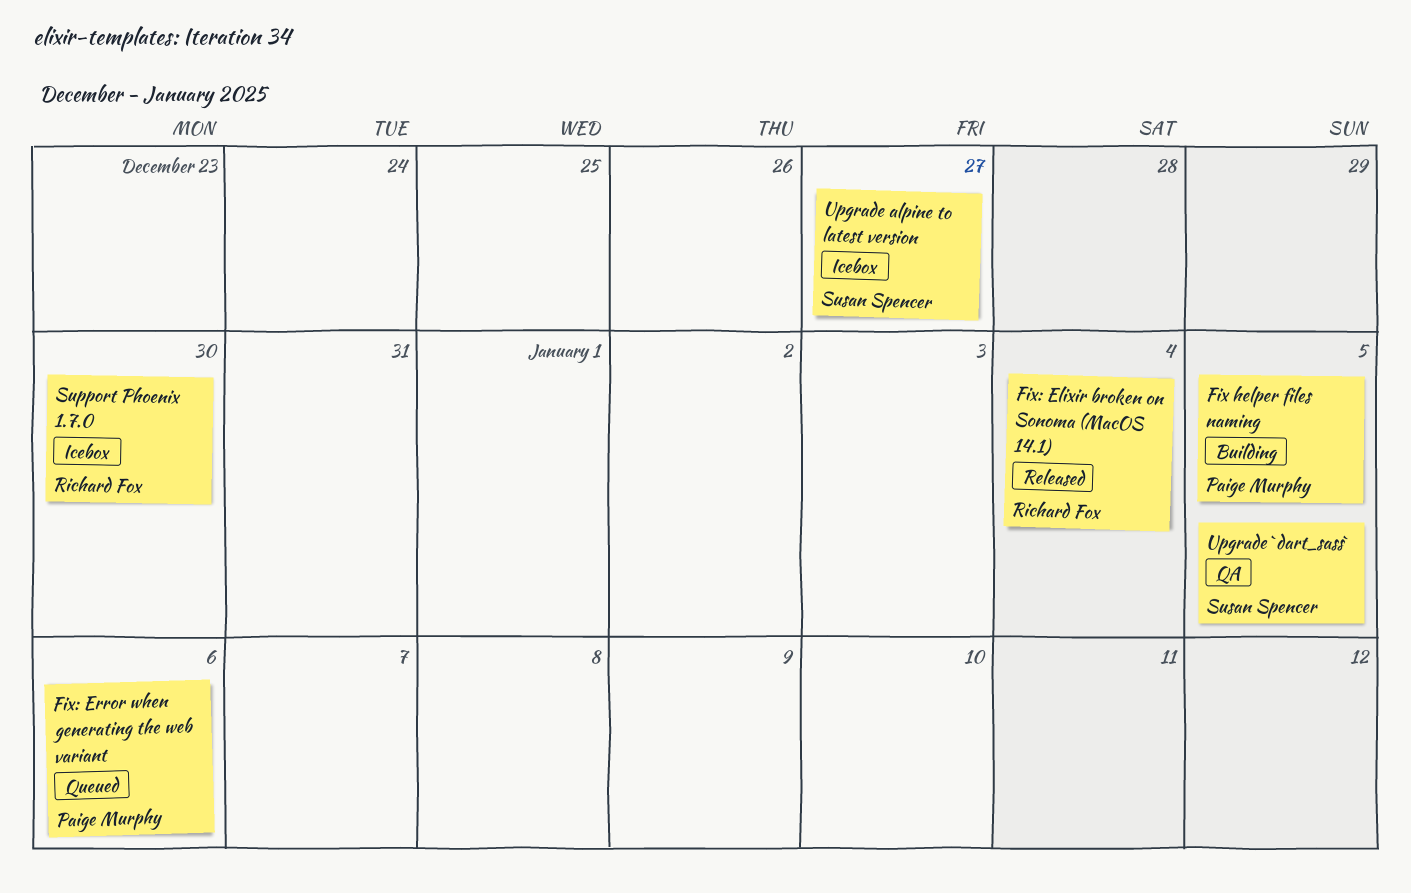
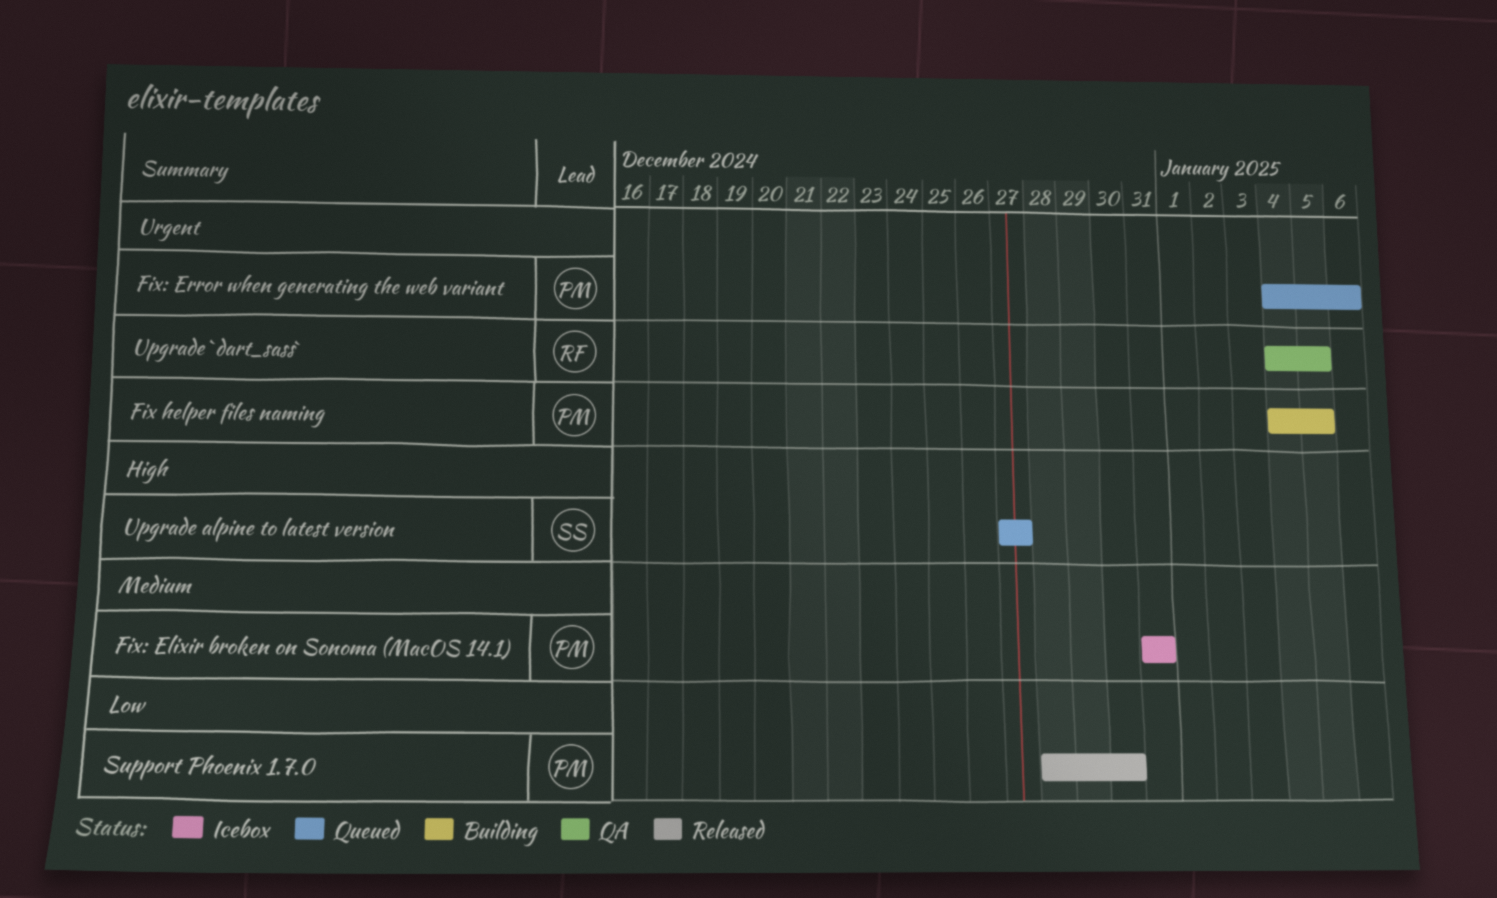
Fix: Elixir broken on Sonoma (MacOS 14.1), status: Released -> Icebox
Fix: Elixir broken on Sonoma (MacOS 14.1), owner: Richard Fox -> Paige Murphy
Fix: Elixir broken on Sonoma (MacOS 14.1), due: Jan 4 -> Dec 31
Support Phoenix 1.7.0, status: Icebox -> Released
Support Phoenix 1.7.0, owner: Richard Fox -> Paige Murphy
Upgrade `dart_sass`, owner: Susan Spencer -> Richard Fox
Upgrade alpine to latest version, status: Icebox -> Queued

